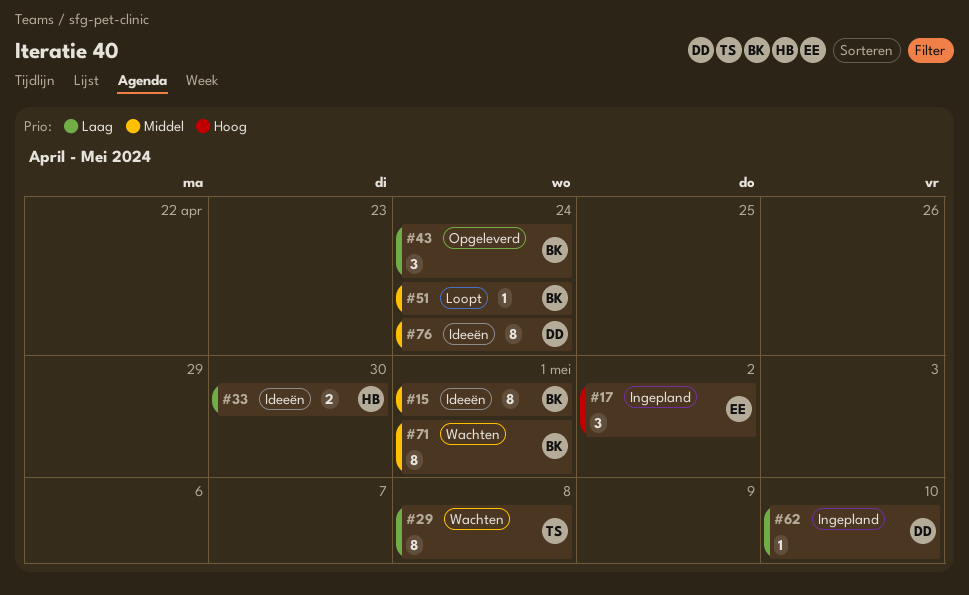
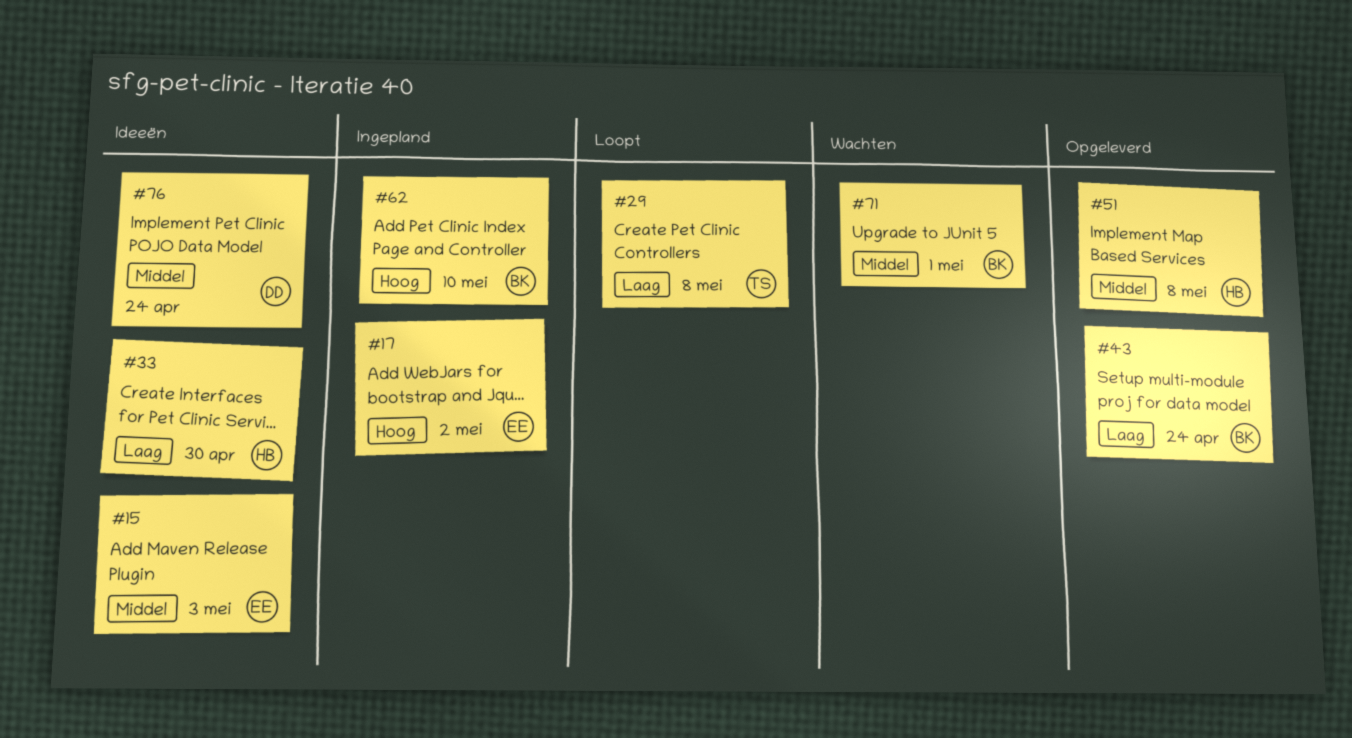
#15, owner: BK -> EE
#15, due: May 1 -> May 3
#29, status: Wachten -> Loopt
#51, status: Loopt -> Opgeleverd
#51, owner: BK -> HB
#51, due: Apr 24 -> May 8
#62, owner: DD -> BK
#62, priority: Laag -> Hoog

